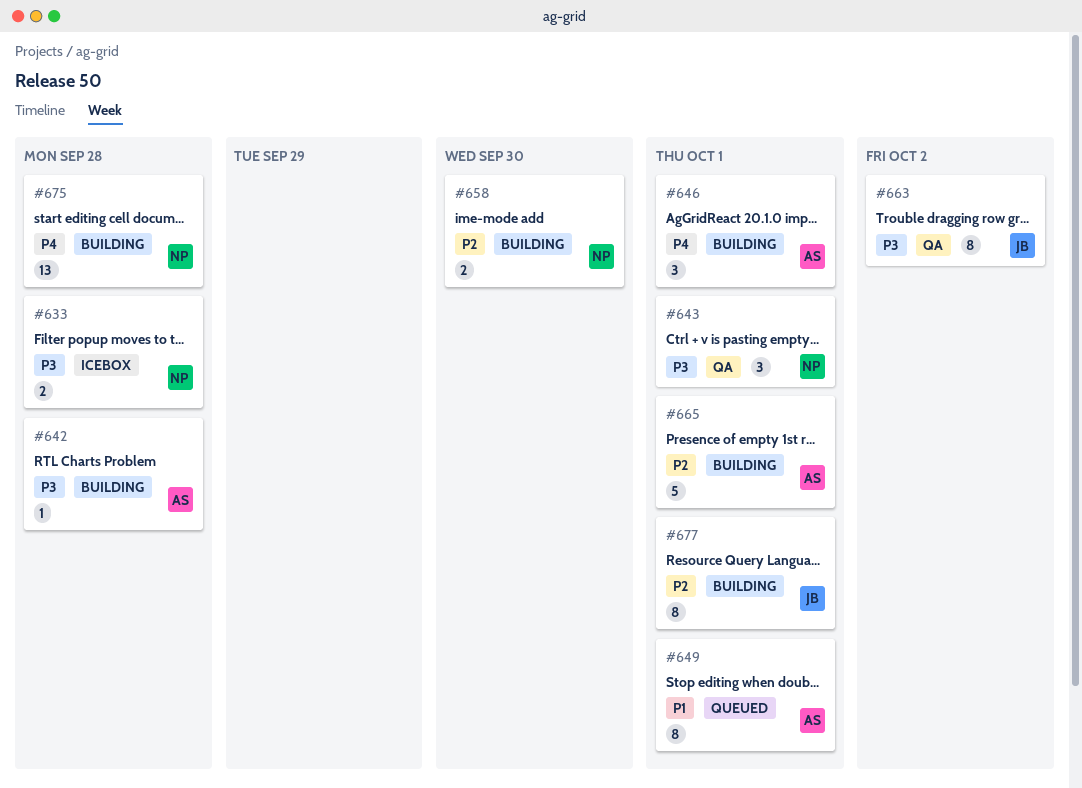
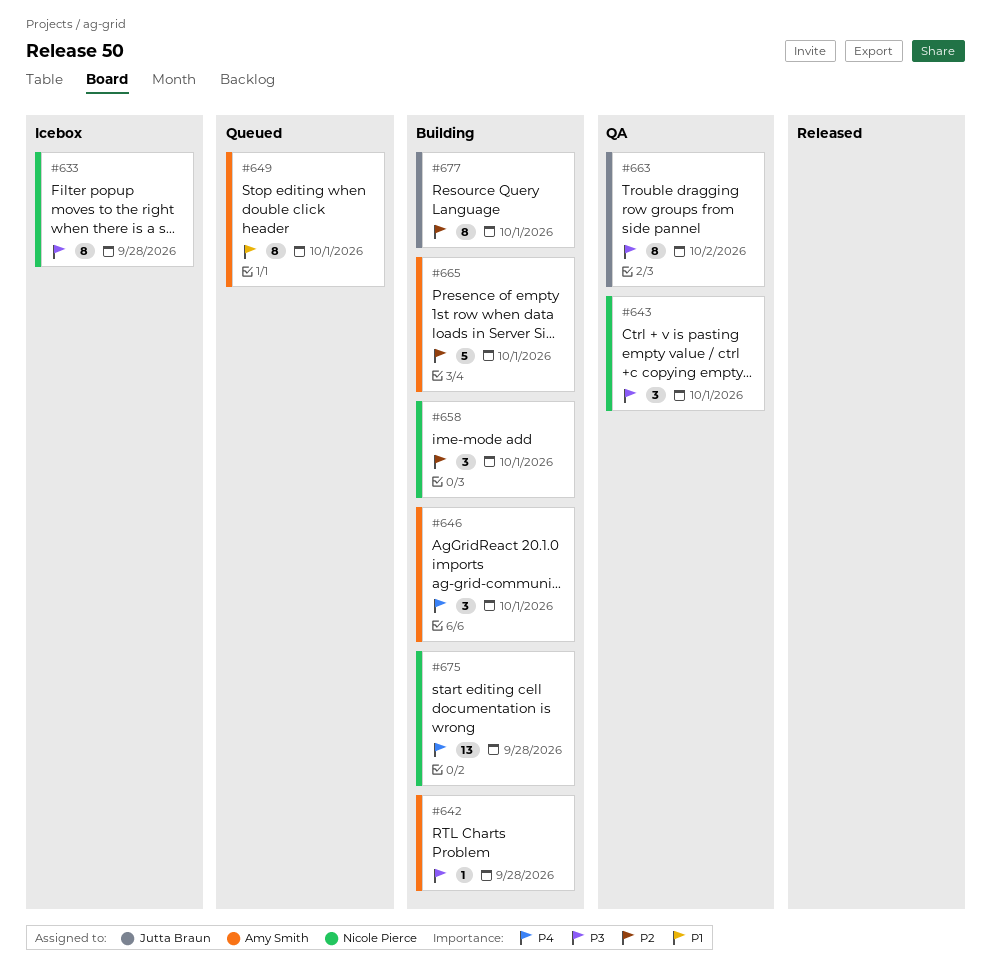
#633, estimate: 2 -> 8
#658, estimate: 2 -> 3
#658, due: Sep 30 -> Oct 1

